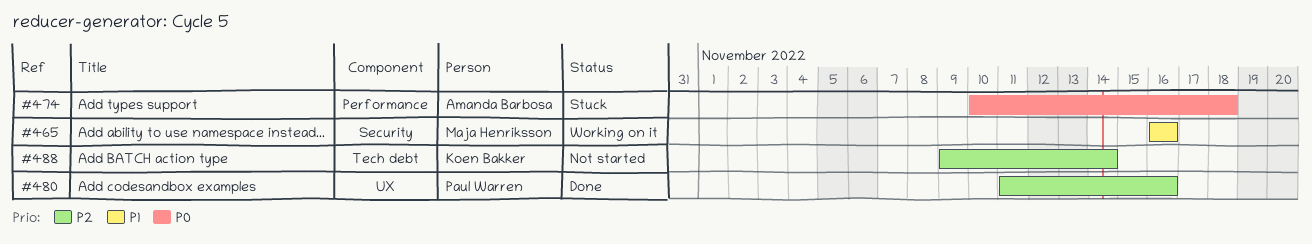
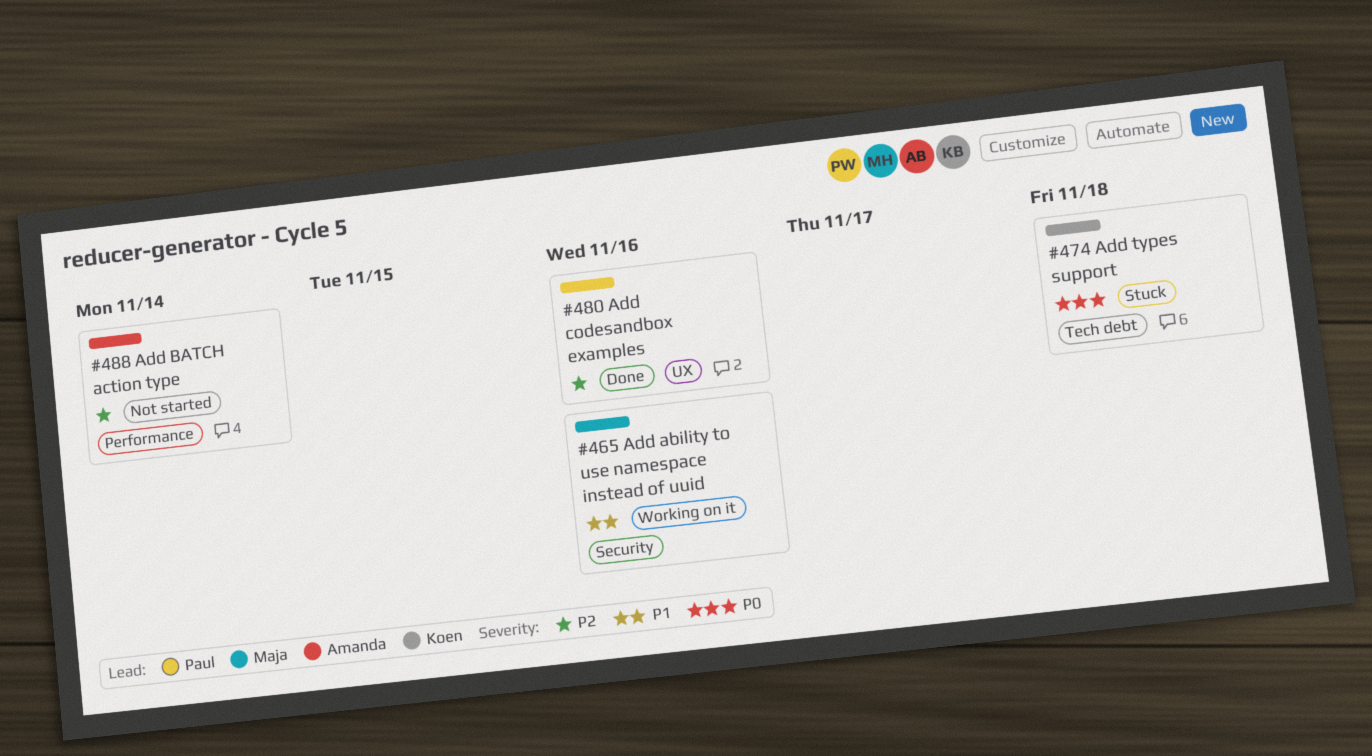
#474, owner: Amanda Barbosa -> Koen Bakker
#474, label: Performance -> Tech debt
#488, owner: Koen Bakker -> Amanda Barbosa
#488, label: Tech debt -> Performance

